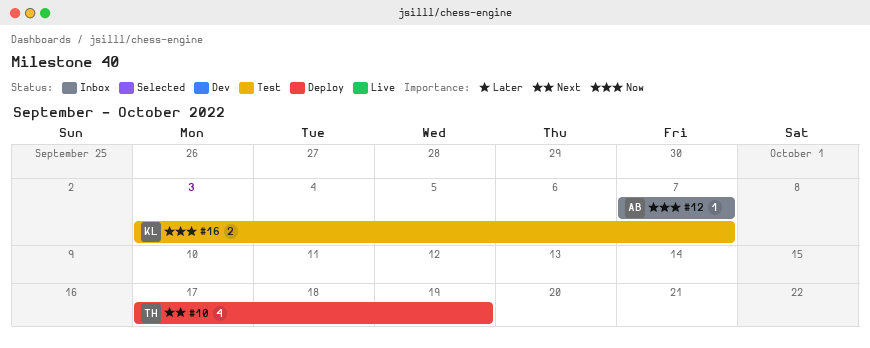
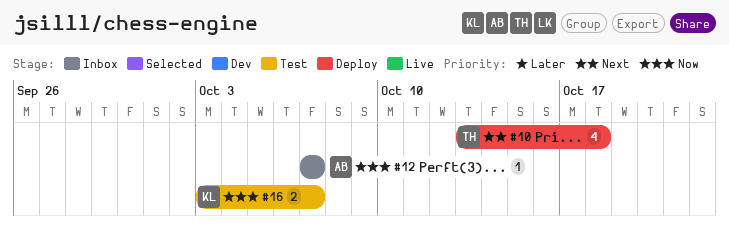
#10, start: Oct 17 -> Oct 13
#10, due: Oct 19 -> Oct 18

